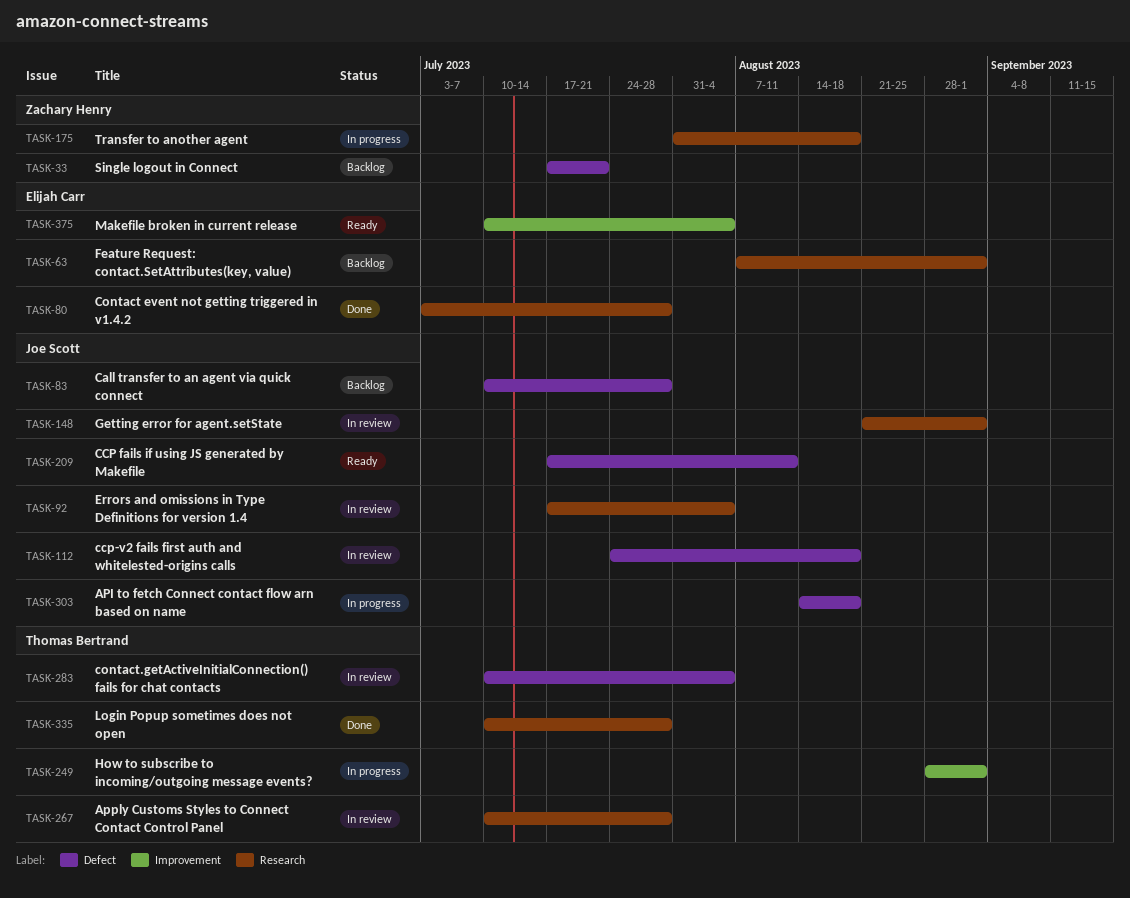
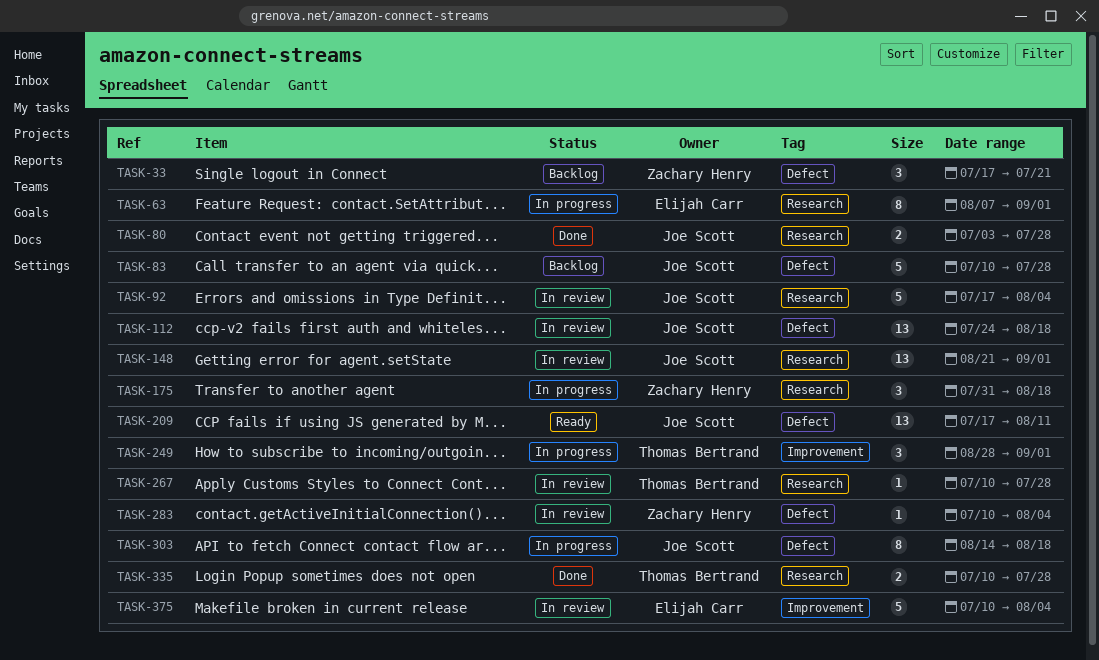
TASK-63, status: Backlog -> In progress
TASK-80, owner: Elijah Carr -> Joe Scott
TASK-283, owner: Thomas Bertrand -> Zachary Henry
TASK-375, status: Ready -> In review

